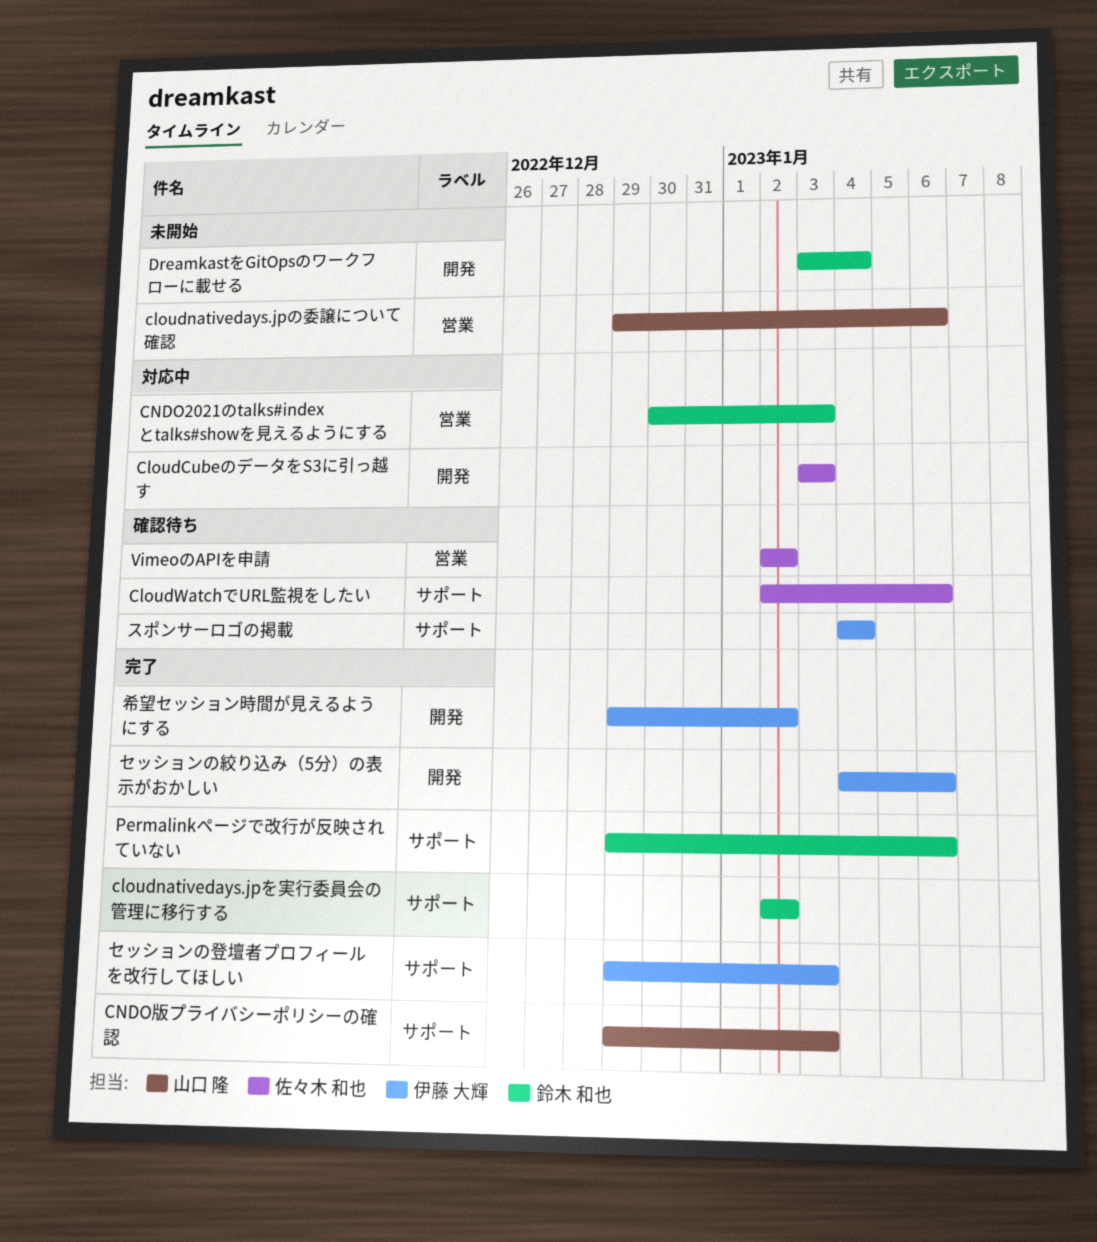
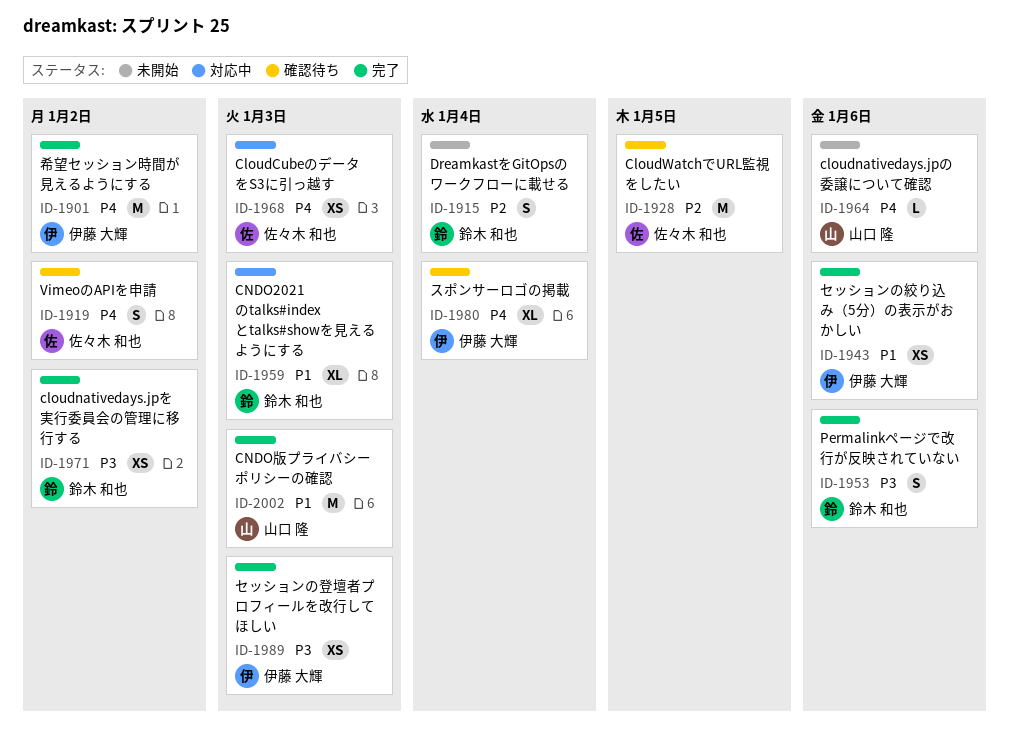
CloudWatchでURL監視をしたい, due: Jan 6 -> Jan 5

